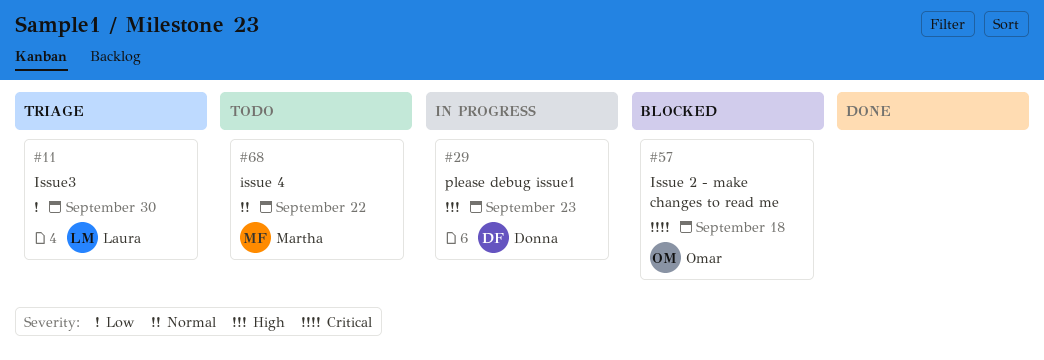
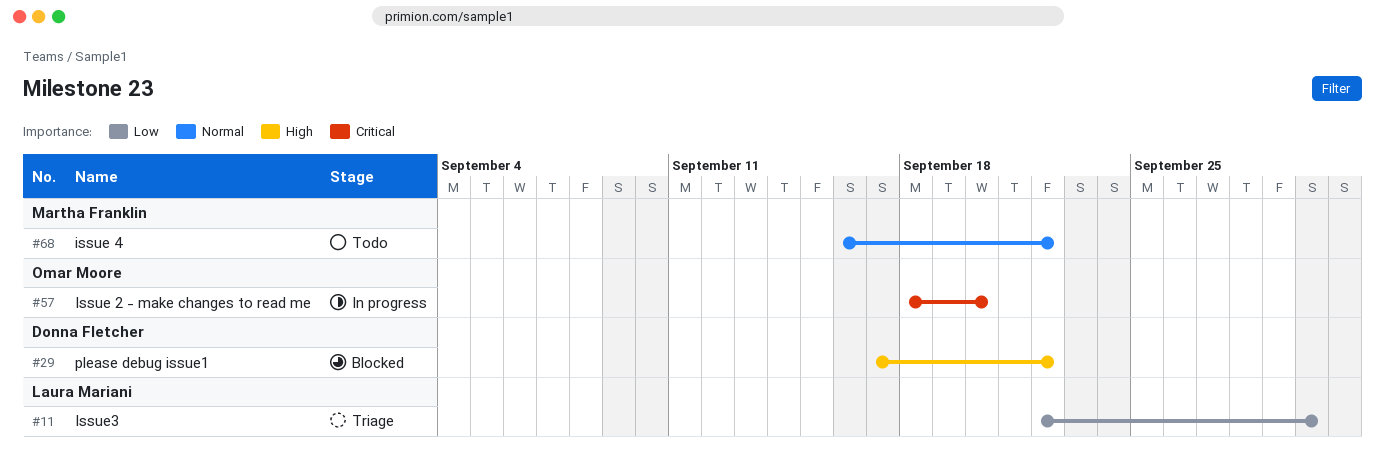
#29, status: In progress -> Blocked
#29, due: Sep 23 -> Sep 22
#57, status: Blocked -> In progress
#57, due: Sep 18 -> Sep 20

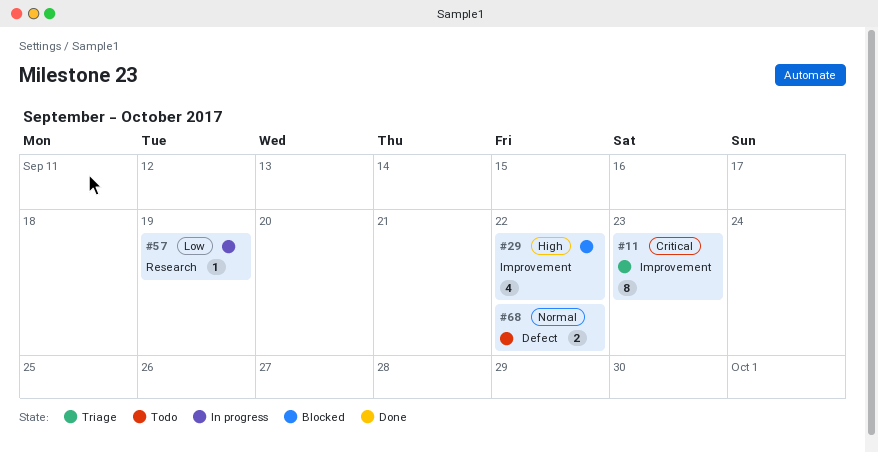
#11, priority: Low -> Critical
#11, due: Sep 30 -> Sep 23
#57, priority: Critical -> Low
#57, due: Sep 20 -> Sep 19

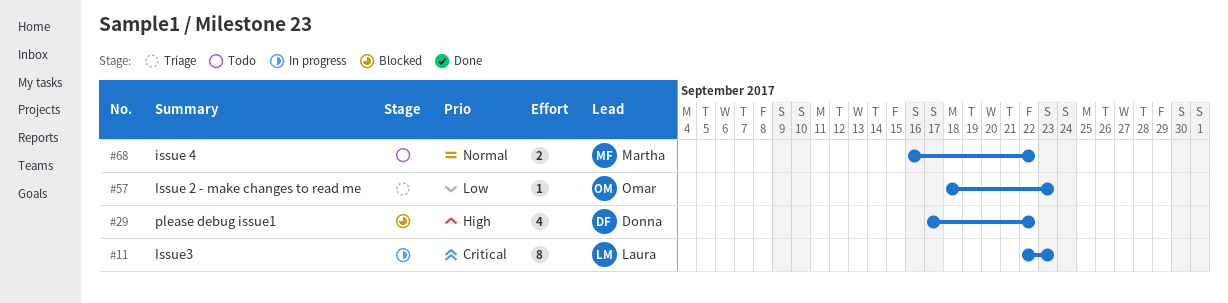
#11, status: Triage -> In progress
#57, status: In progress -> Triage
#57, due: Sep 19 -> Sep 23

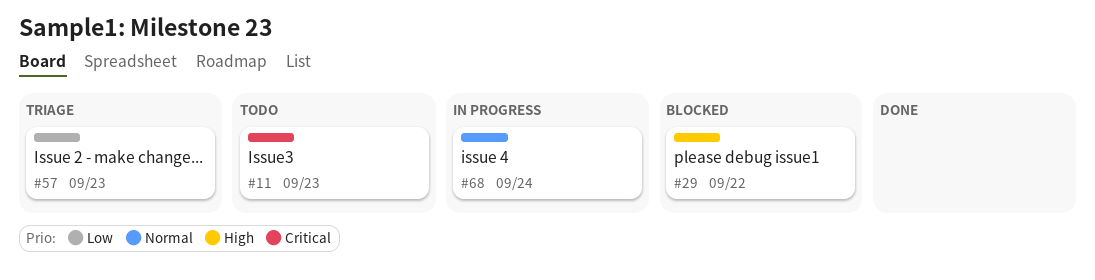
#11, status: In progress -> Todo
#68, status: Todo -> In progress
#68, due: Sep 22 -> Sep 24

